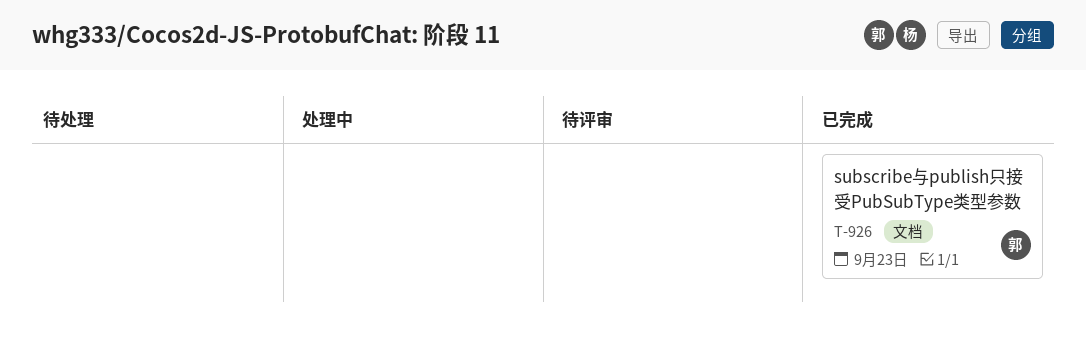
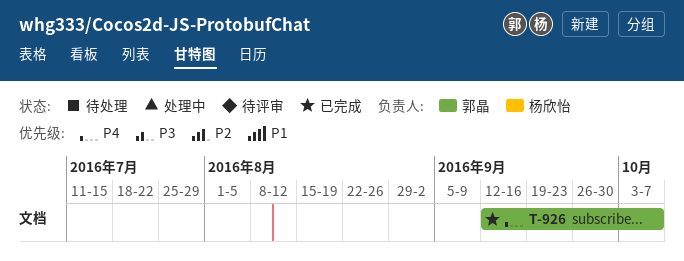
T-926, due: Sep 23 -> Oct 7

